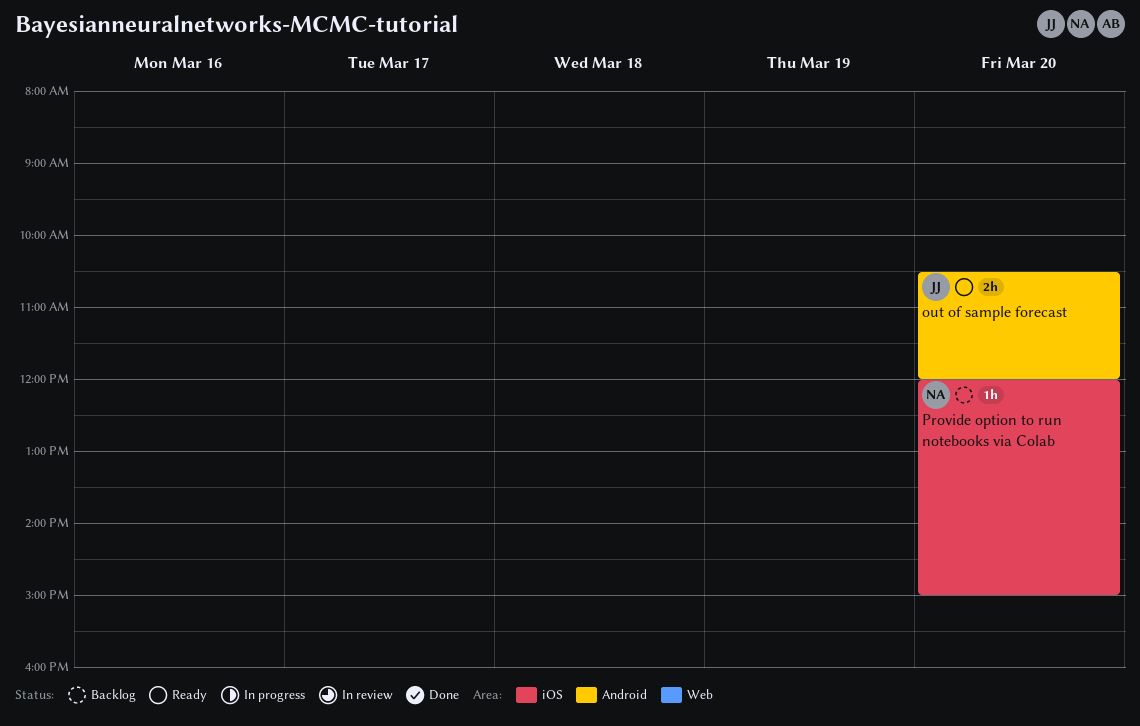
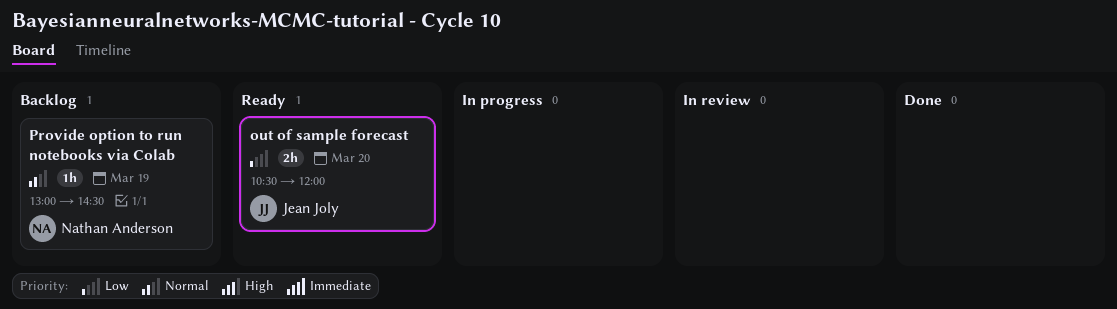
Provide option to run notebooks via Colab, day: Mar 20 -> Mar 19
Provide option to run notebooks via Colab, begins: 12:00 -> 13:00
Provide option to run notebooks via Colab, ends: 15:00 -> 14:30

